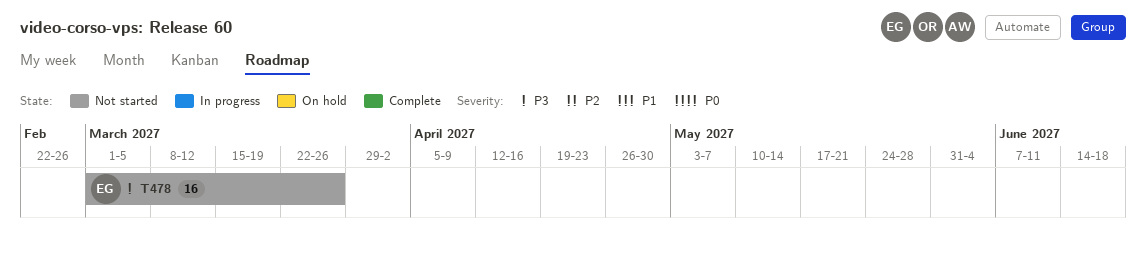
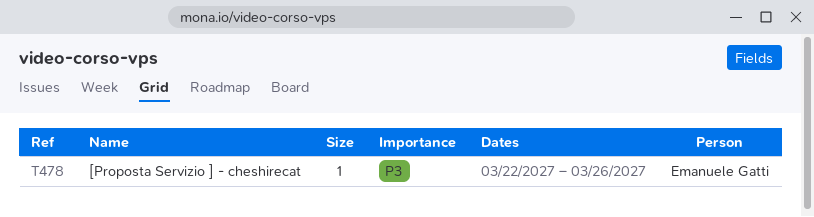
T478, estimate: 16 -> 1
T478, start: Mar 1 -> Mar 22

